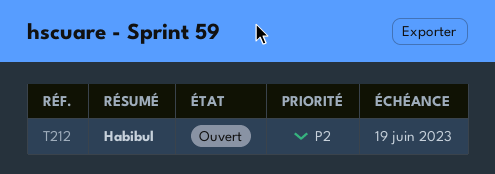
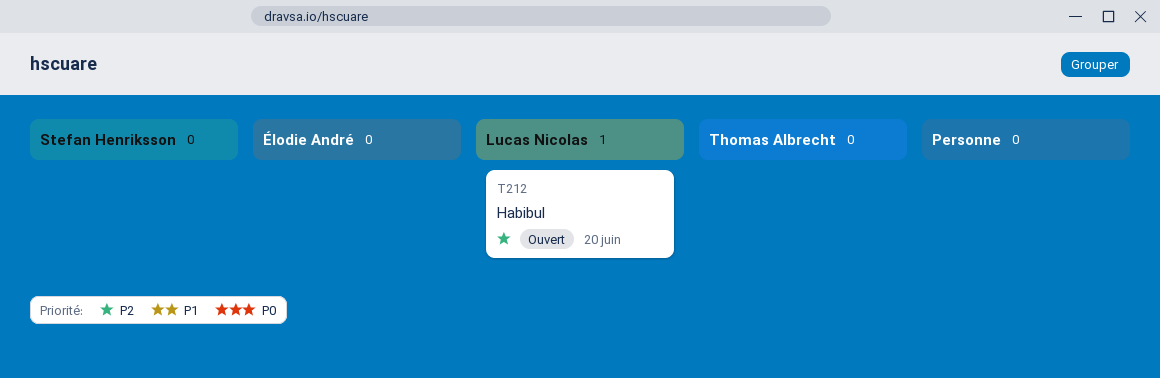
T212, due: Jun 19 -> Jun 20

